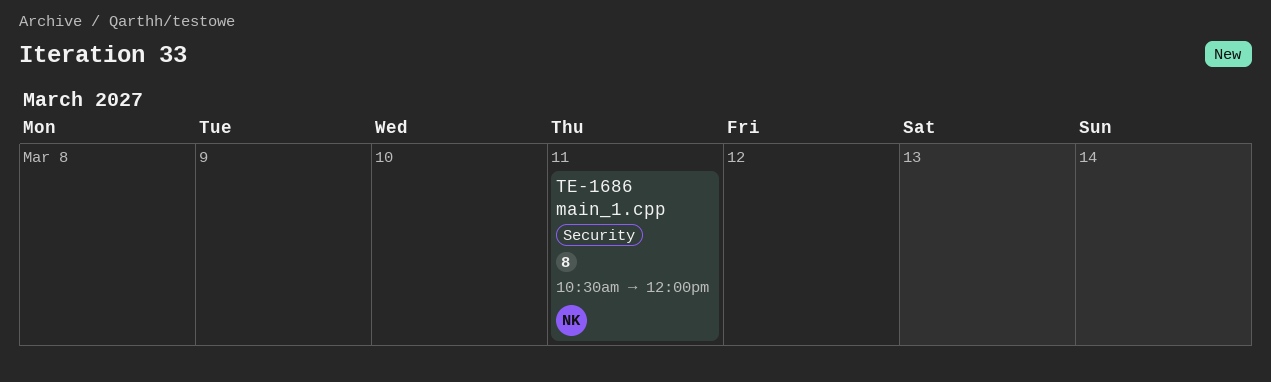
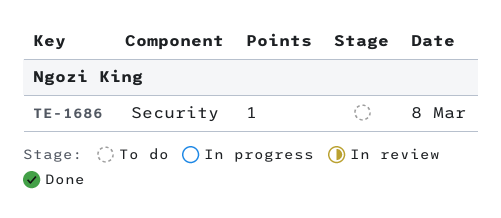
TE-1686, estimate: 8 -> 1
TE-1686, day: Mar 11 -> Mar 8

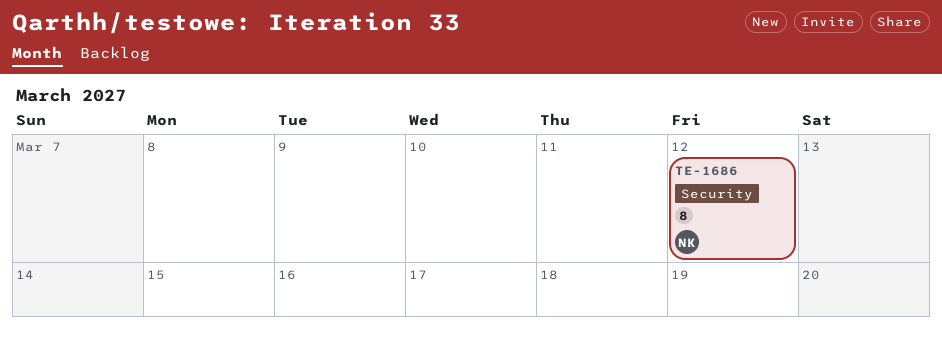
TE-1686, estimate: 1 -> 8
TE-1686, day: Mar 8 -> Mar 12

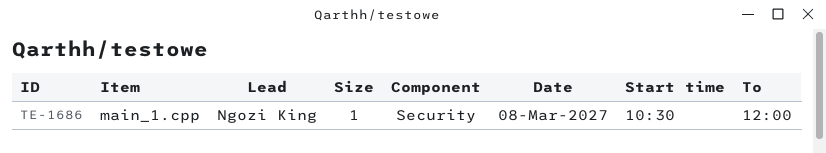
TE-1686, estimate: 8 -> 1
TE-1686, day: Mar 12 -> Mar 8

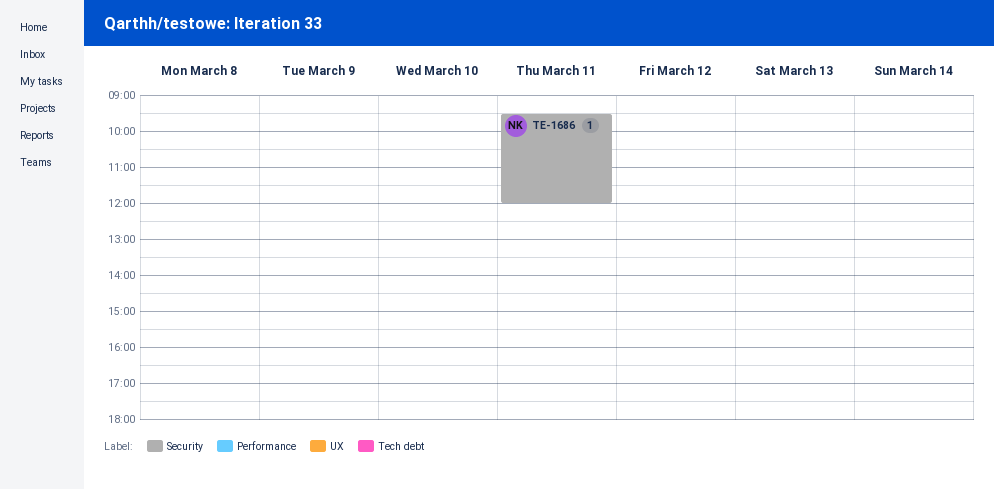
TE-1686, day: Mar 8 -> Mar 11
TE-1686, begins: 10:30 -> 09:30

